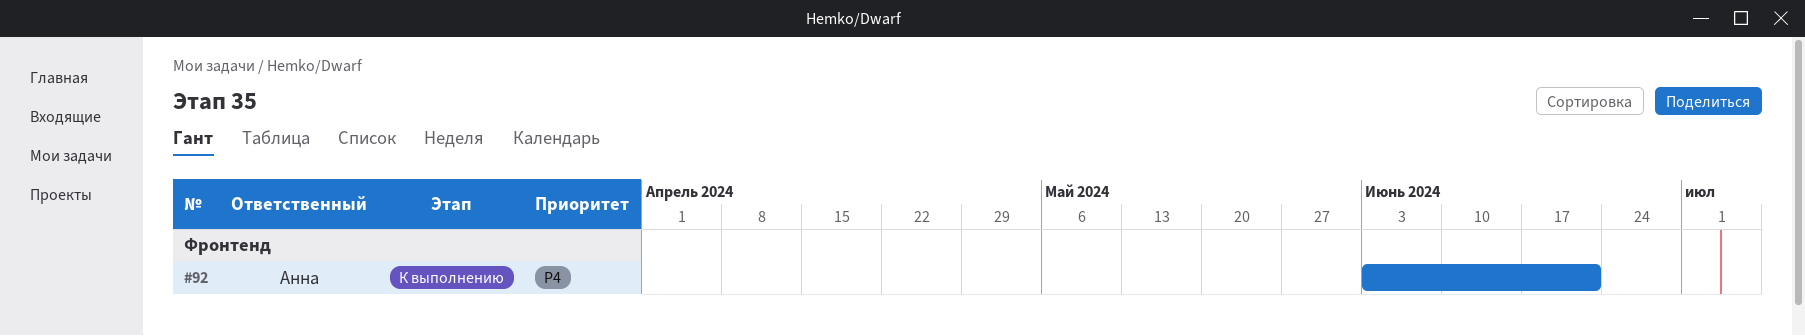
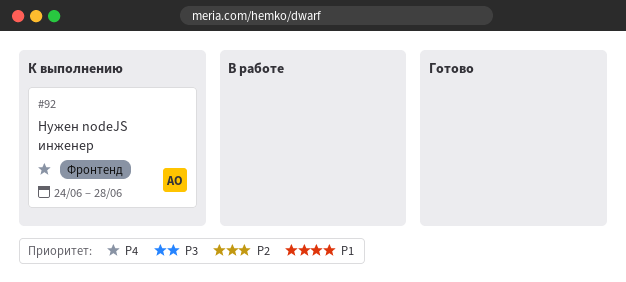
#92, start: Jun 3 -> Jun 24
#92, due: Jun 21 -> Jun 28

